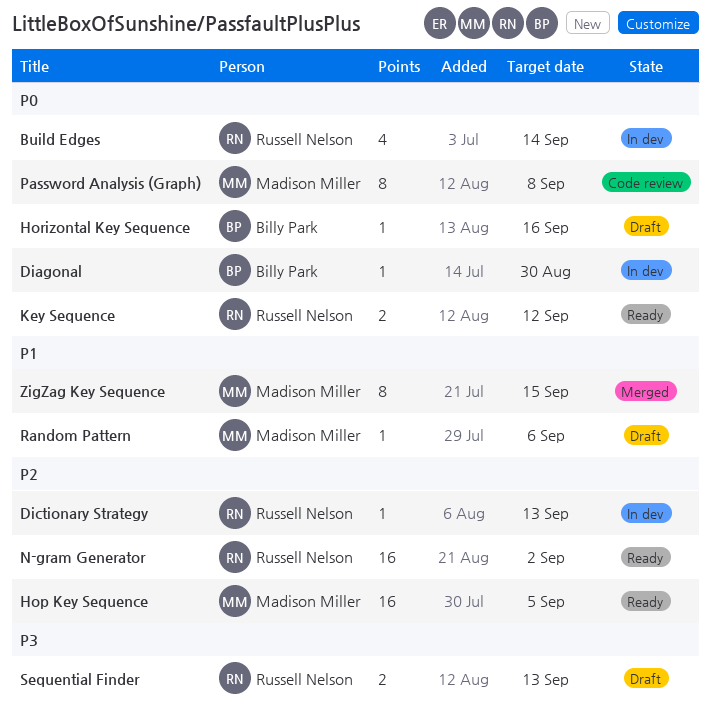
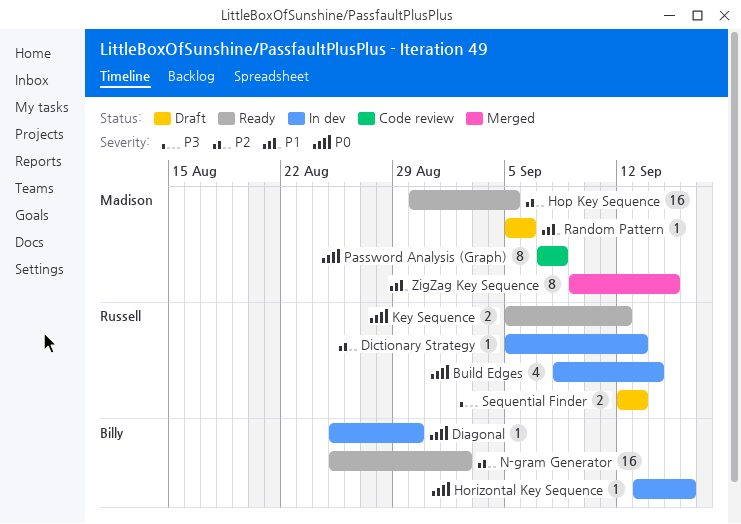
Horizontal Key Sequence, status: Draft -> In dev
N-gram Generator, owner: Russell Nelson -> Billy Park

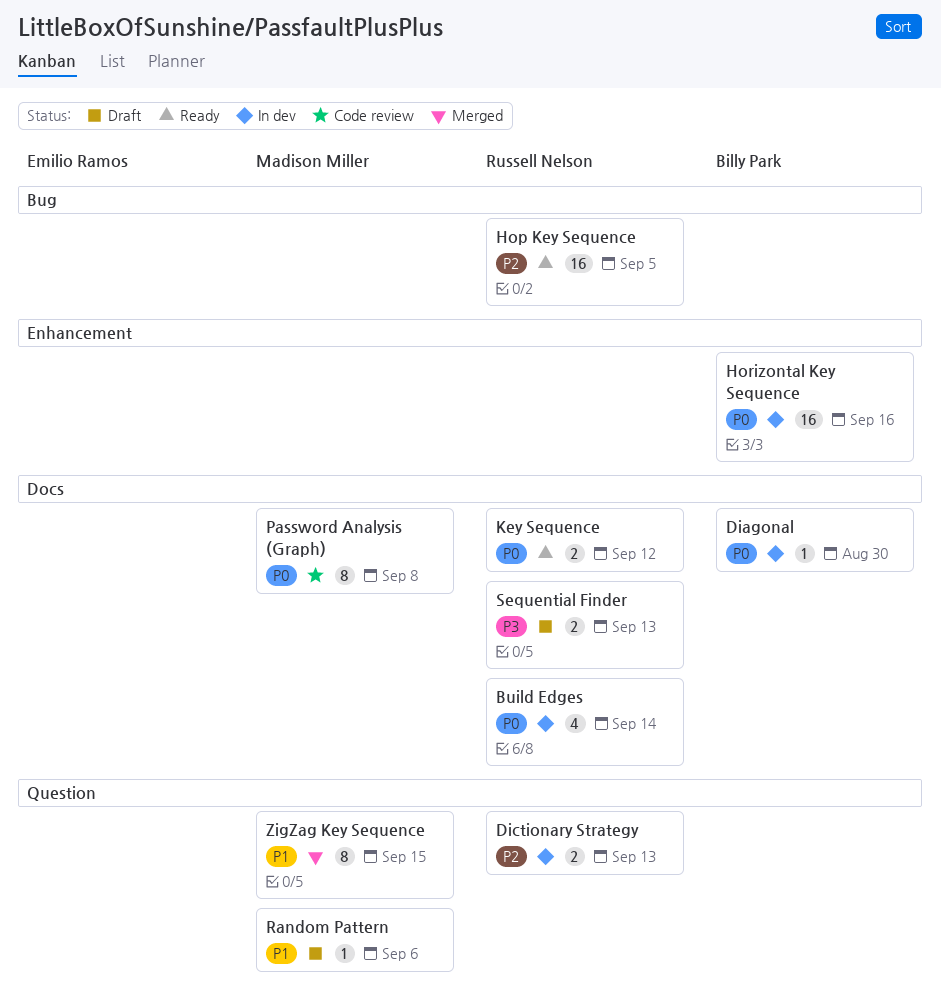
Dictionary Strategy, estimate: 1 -> 2
Hop Key Sequence, owner: Madison Miller -> Russell Nelson
Horizontal Key Sequence, estimate: 1 -> 16
N-gram Generator: present -> none

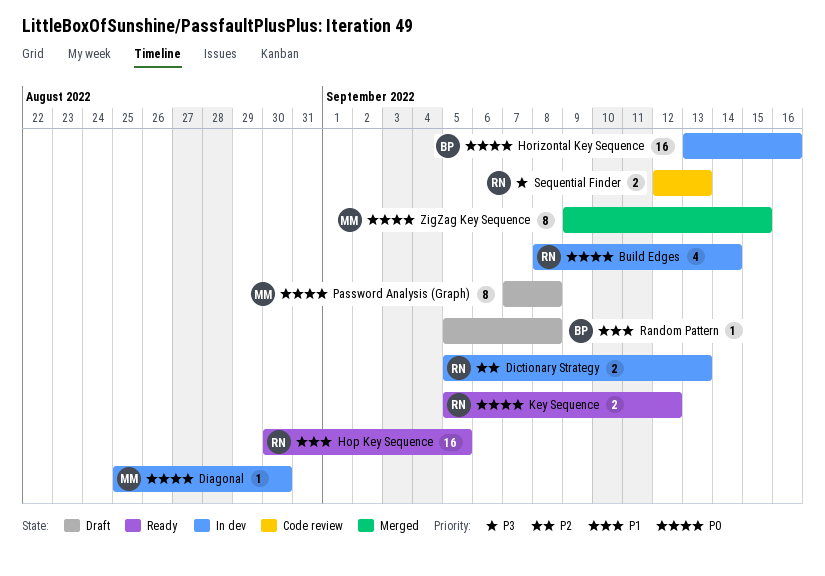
Diagonal, owner: Billy Park -> Madison Miller
Hop Key Sequence, priority: P2 -> P1
Password Analysis (Graph), status: Code review -> Draft
Random Pattern, owner: Madison Miller -> Billy Park
Random Pattern, due: Sep 6 -> Sep 8
Sequential Finder, status: Draft -> Code review
ZigZag Key Sequence, priority: P1 -> P0

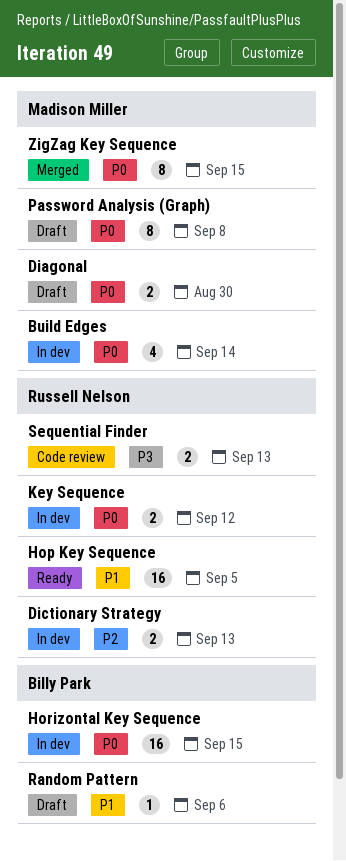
Build Edges, owner: Russell Nelson -> Madison Miller
Diagonal, status: In dev -> Draft
Diagonal, estimate: 1 -> 2
Horizontal Key Sequence, due: Sep 16 -> Sep 15
Key Sequence, status: Ready -> In dev
Random Pattern, due: Sep 8 -> Sep 6

